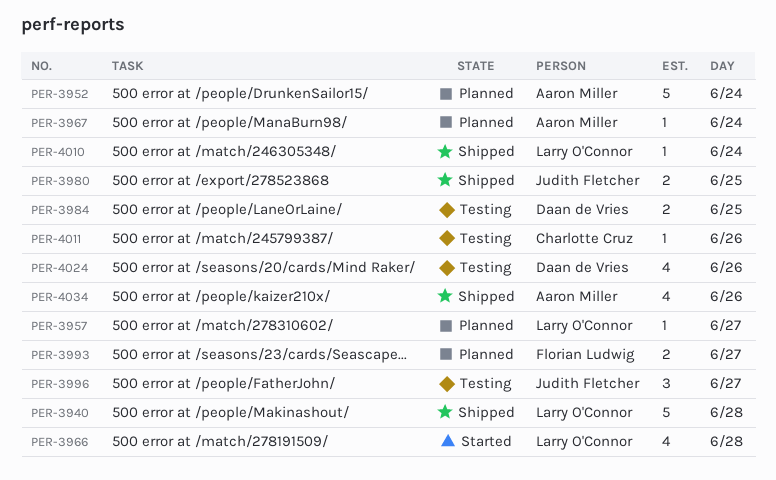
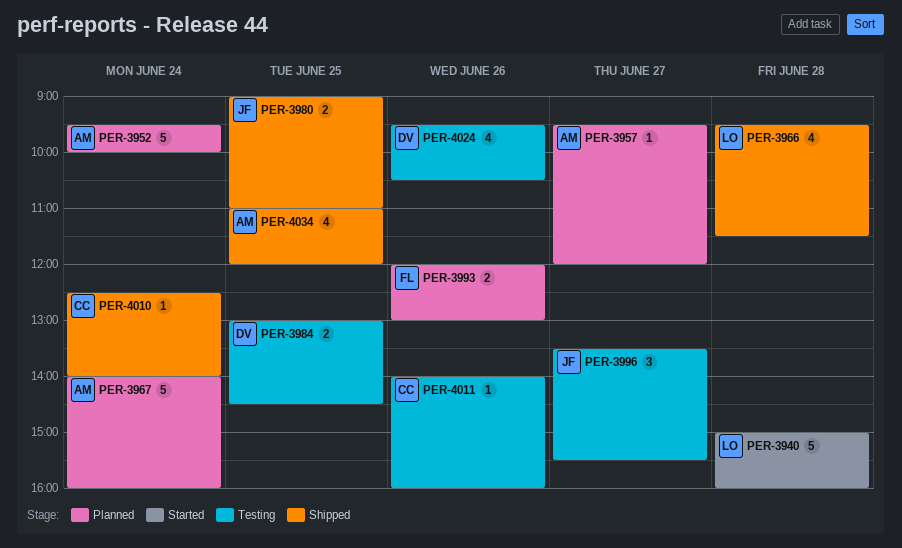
PER-3940, status: Shipped -> Started
PER-3957, owner: Larry O'Connor -> Aaron Miller
PER-3966, status: Started -> Shipped
PER-3967, estimate: 1 -> 5
PER-3993, day: Jun 27 -> Jun 26
PER-4010, owner: Larry O'Connor -> Charlotte Cruz
PER-4034, day: Jun 26 -> Jun 25

